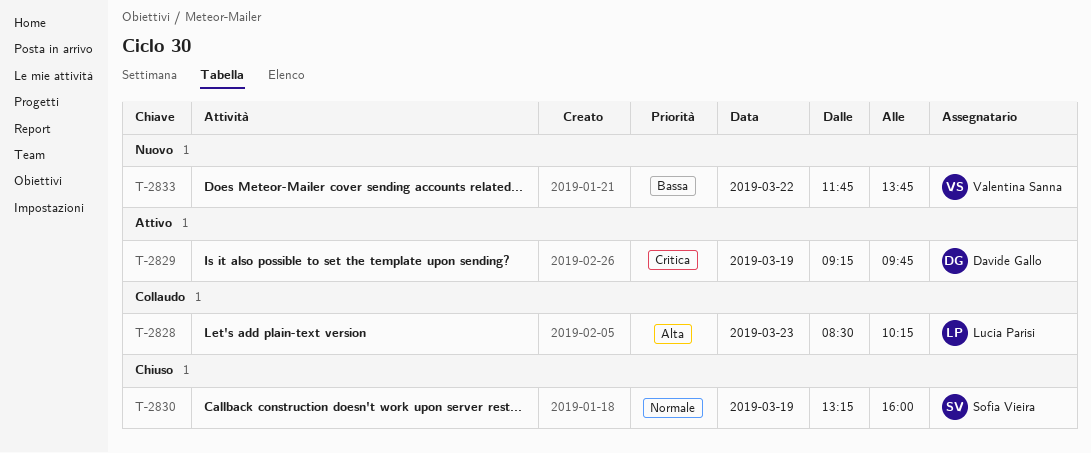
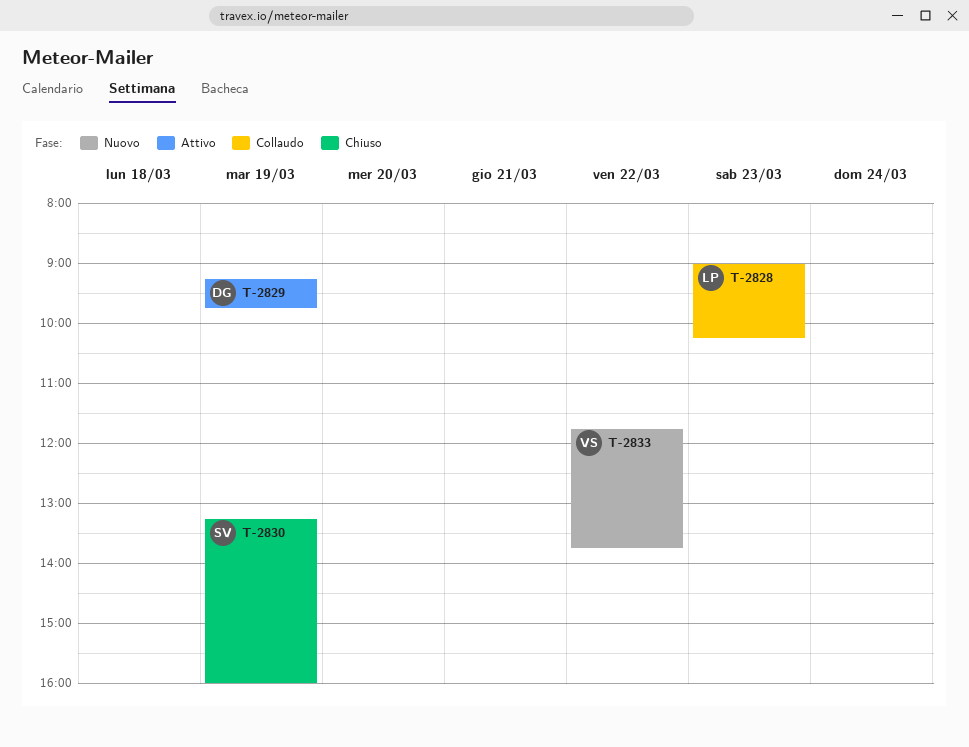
T-2828, begins: 08:30 -> 09:00

